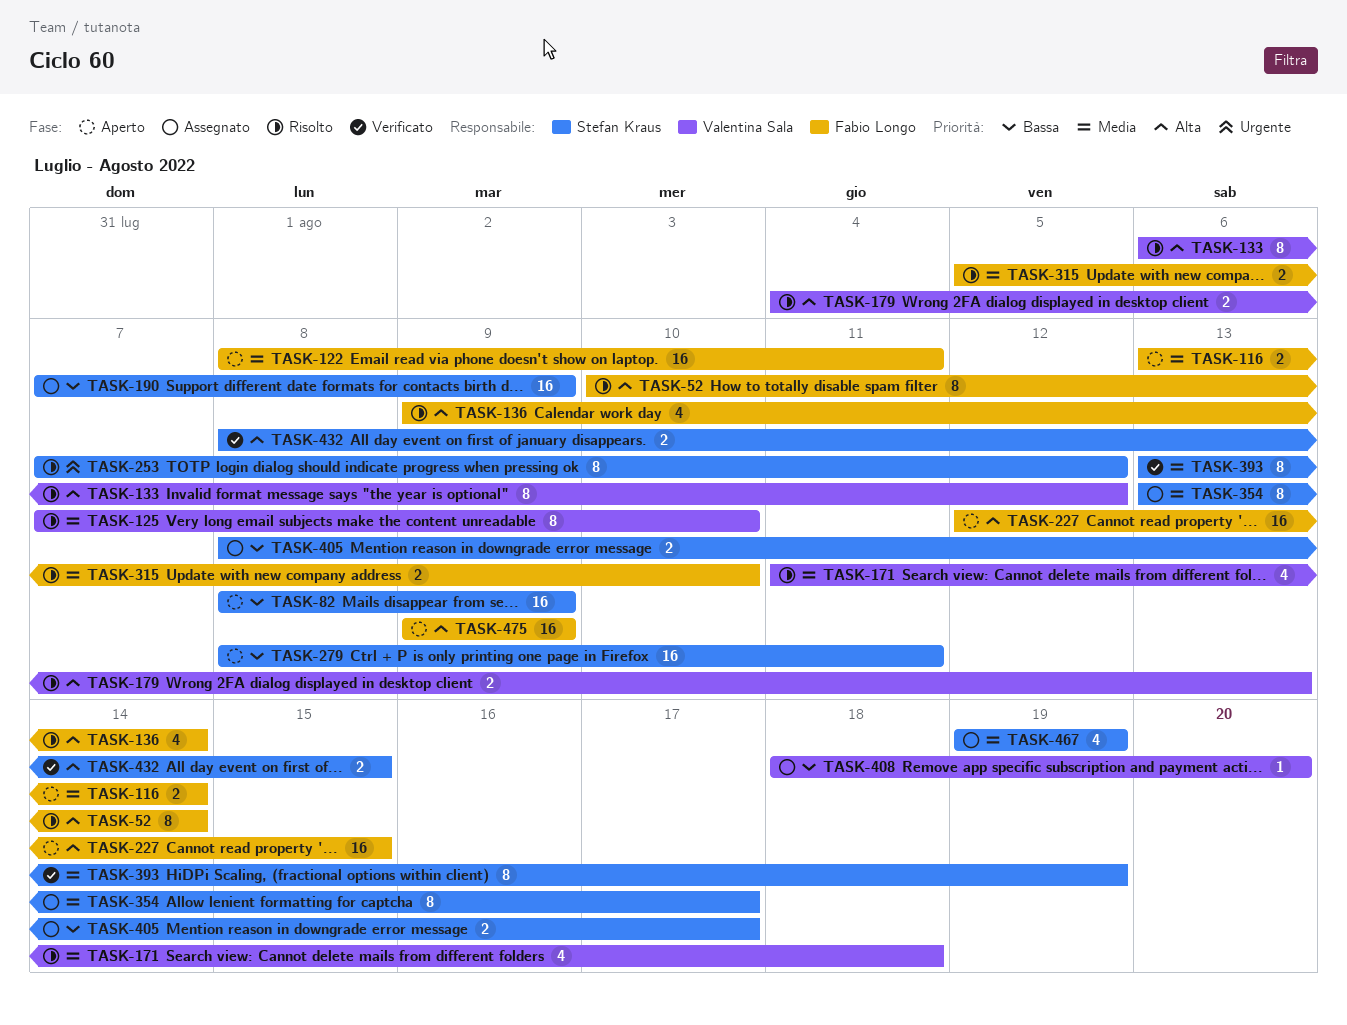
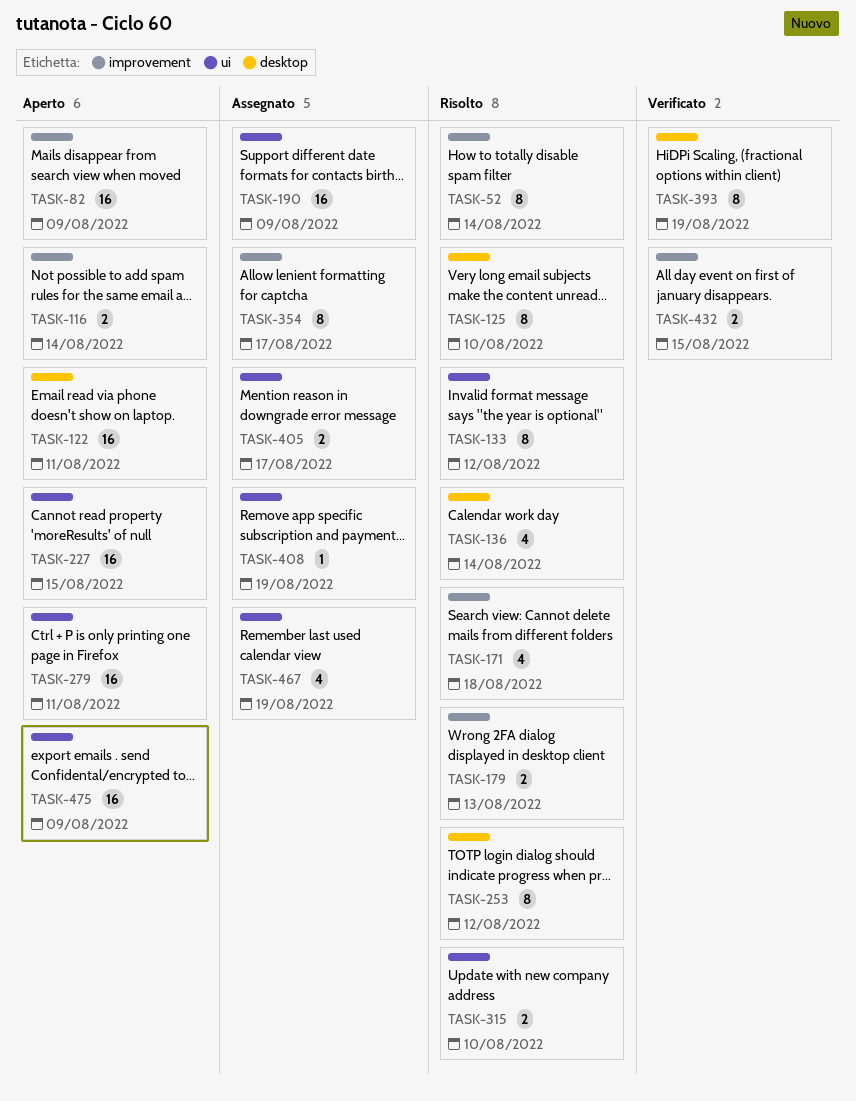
TASK-408, due: Aug 20 -> Aug 19

